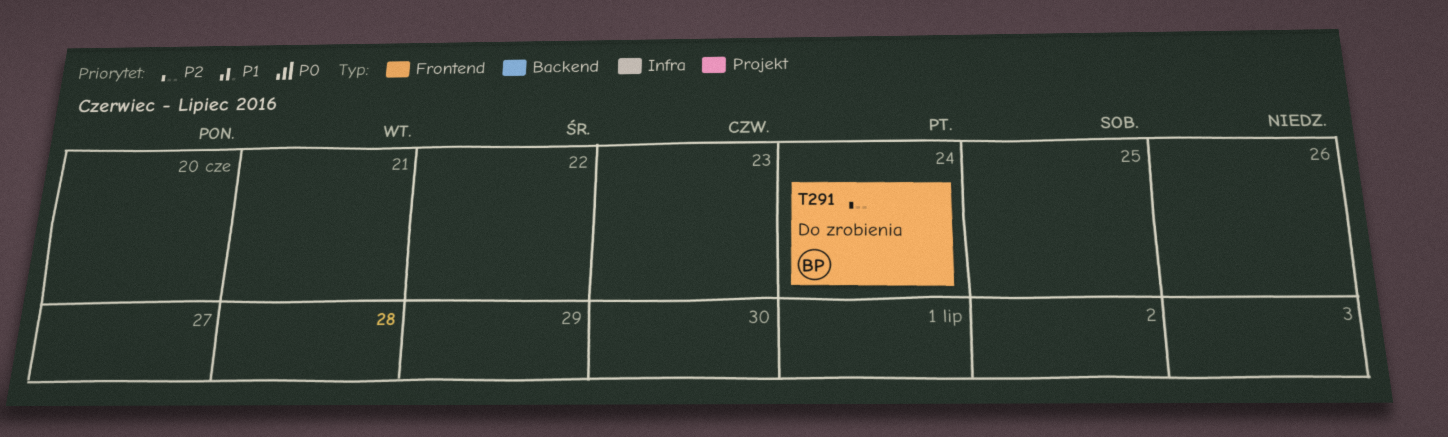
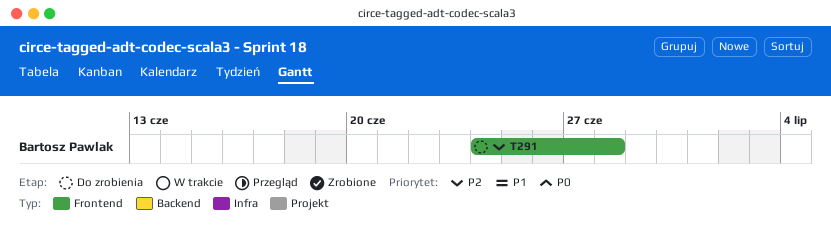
T291, due: Jun 24 -> Jun 28

